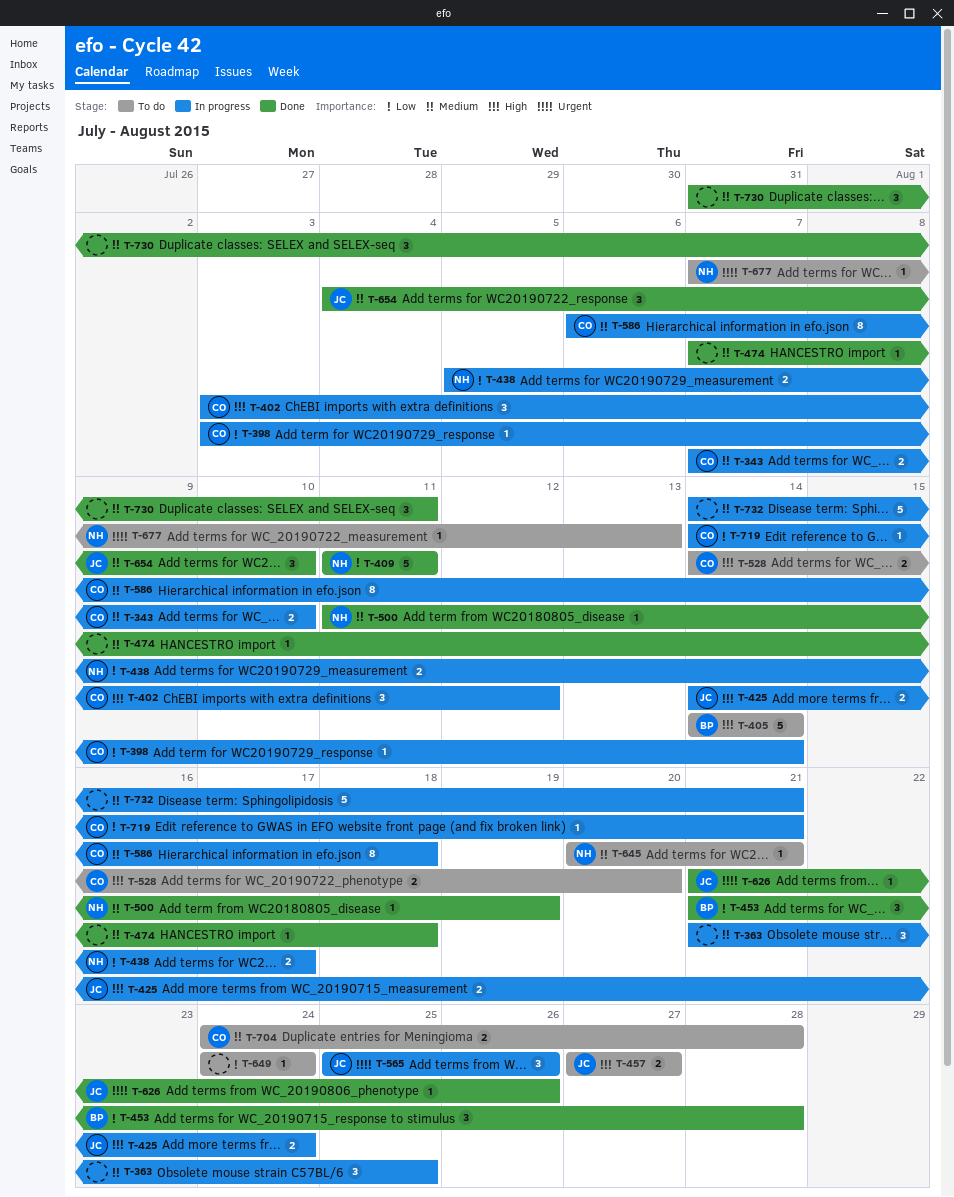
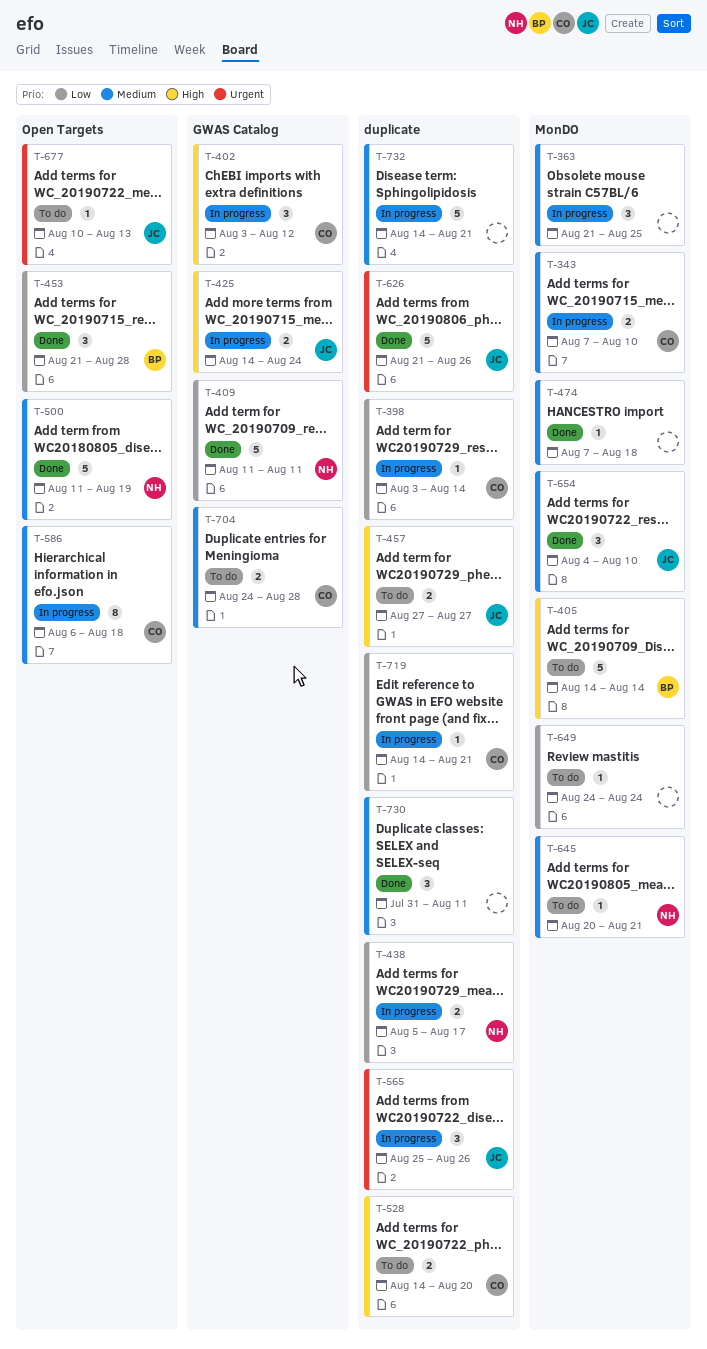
T-500, estimate: 1 -> 5
T-626, estimate: 1 -> 5
T-677, owner: NH -> JC
T-677, start: Aug 7 -> Aug 10

